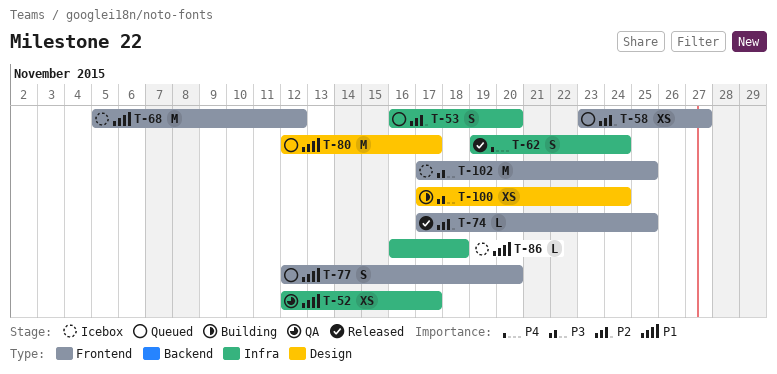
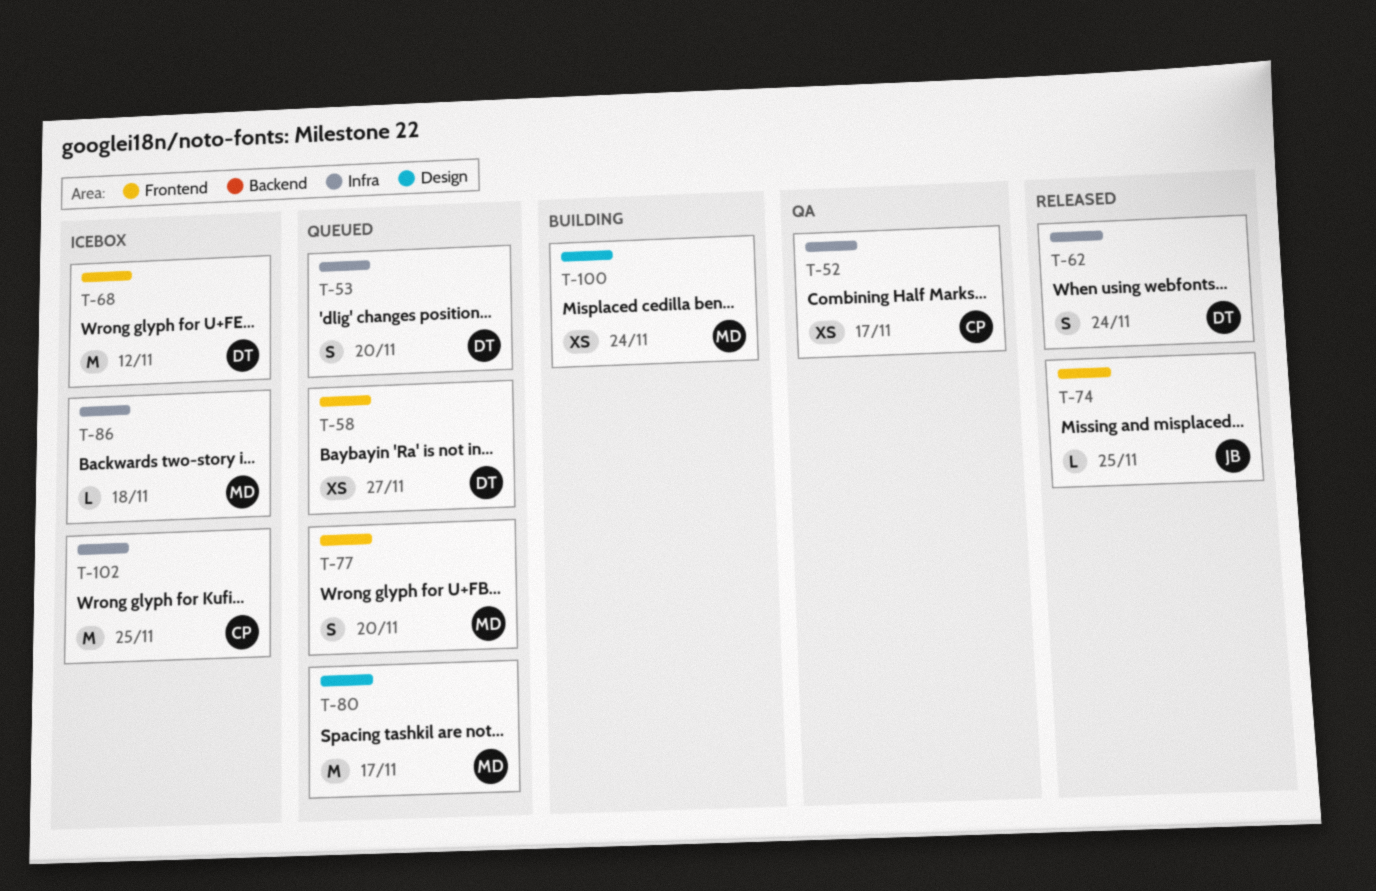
T-102, label: Frontend -> Infra

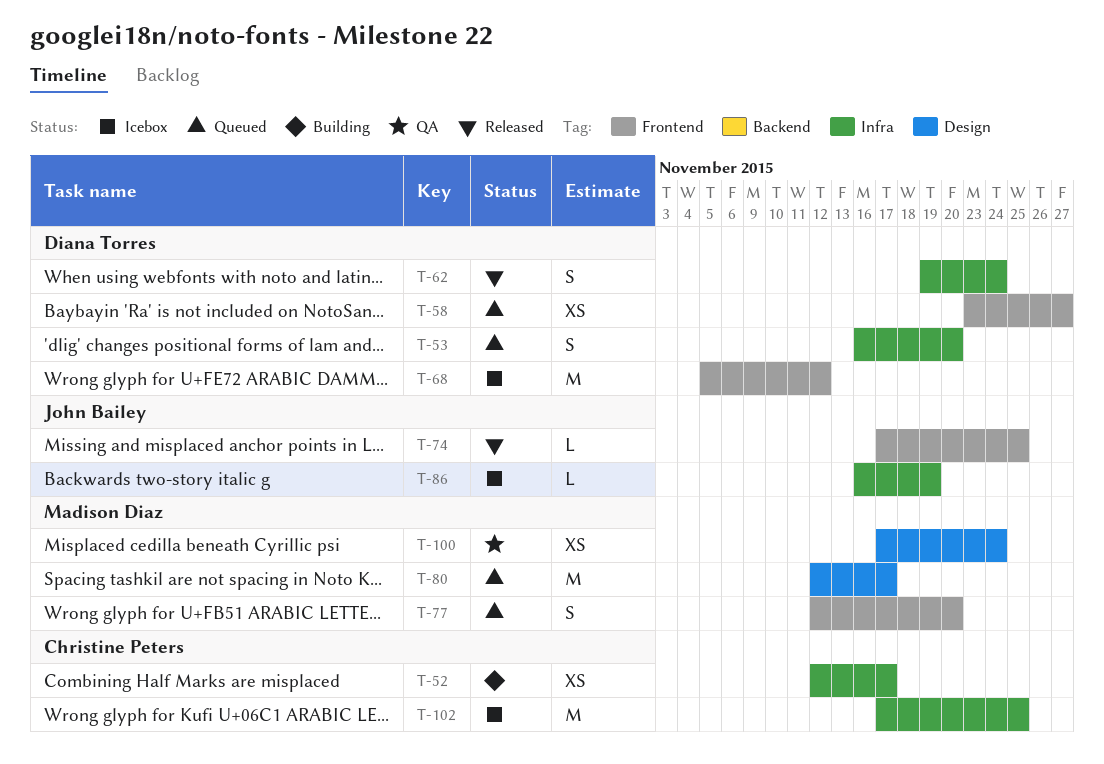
T-52, status: QA -> Building
T-86, owner: Madison Diaz -> John Bailey
T-86, due: Nov 18 -> Nov 19
T-100, status: Building -> QA

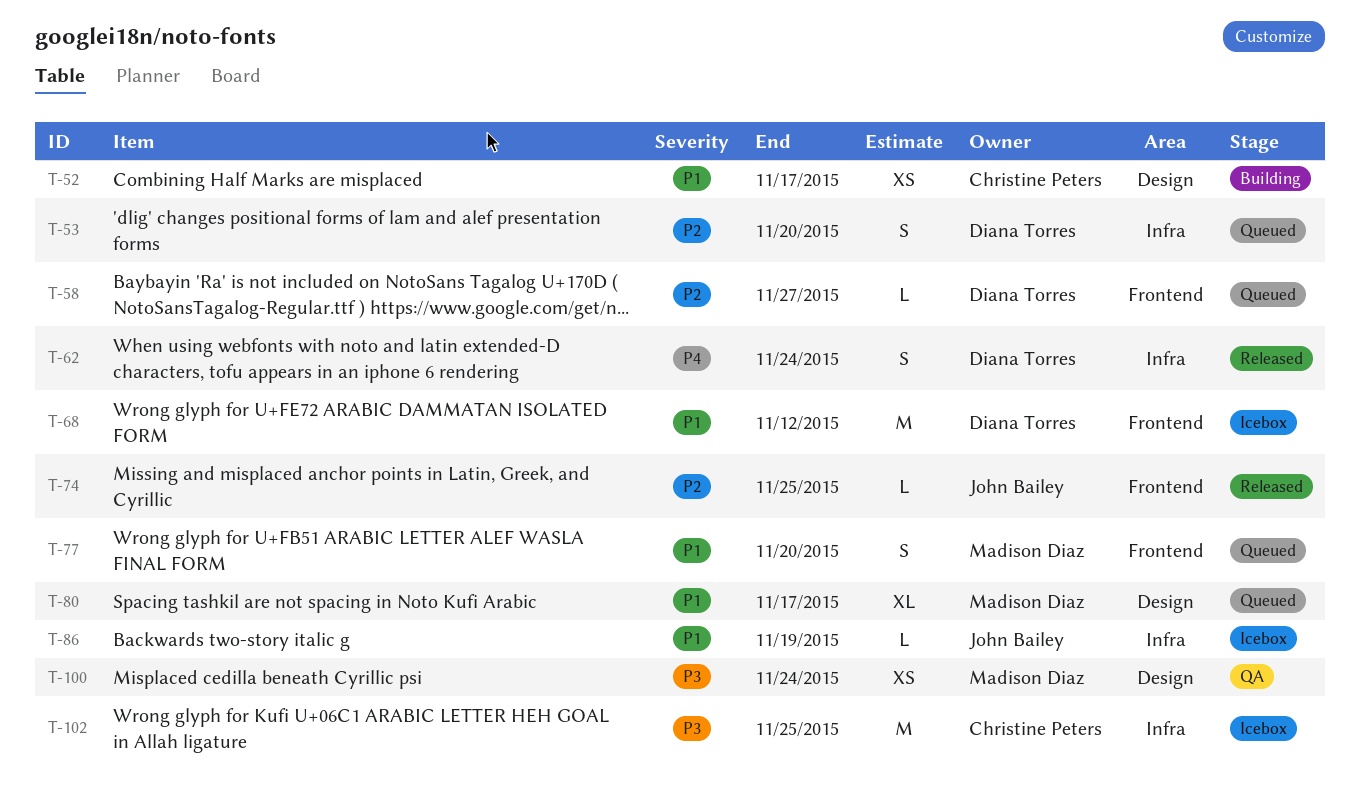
T-52, label: Infra -> Design
T-58, estimate: XS -> L
T-80, estimate: M -> XL

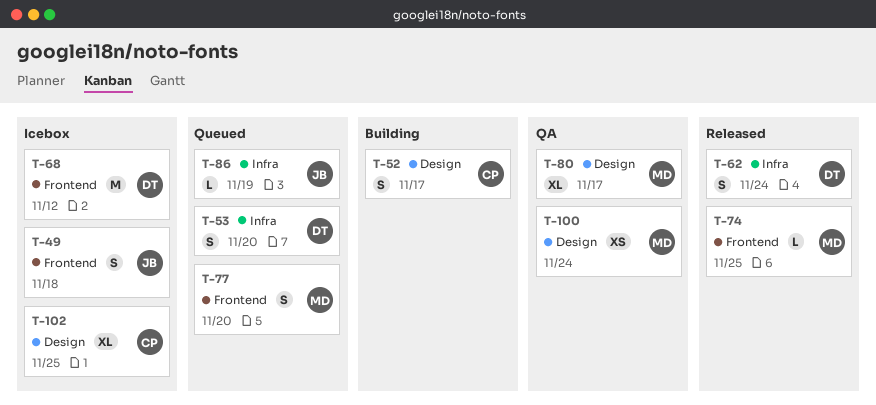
T-49: none -> present
T-52, estimate: XS -> S
T-58: present -> none
T-74, owner: John Bailey -> Madison Diaz
T-80, status: Queued -> QA
T-86, status: Icebox -> Queued
T-102, label: Infra -> Design
T-102, estimate: M -> XL

